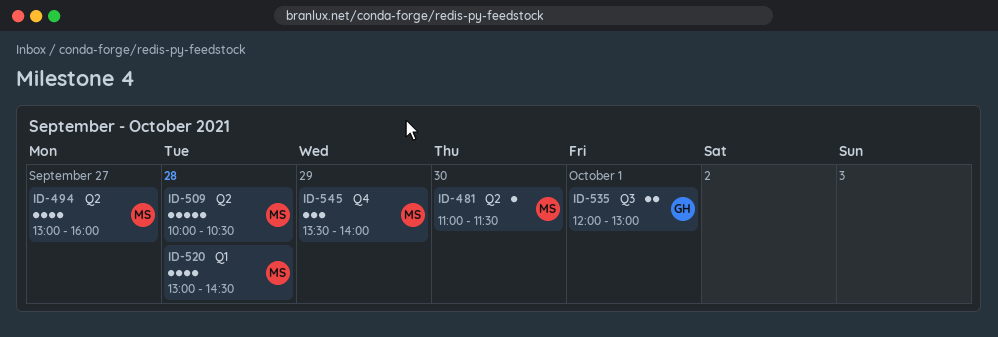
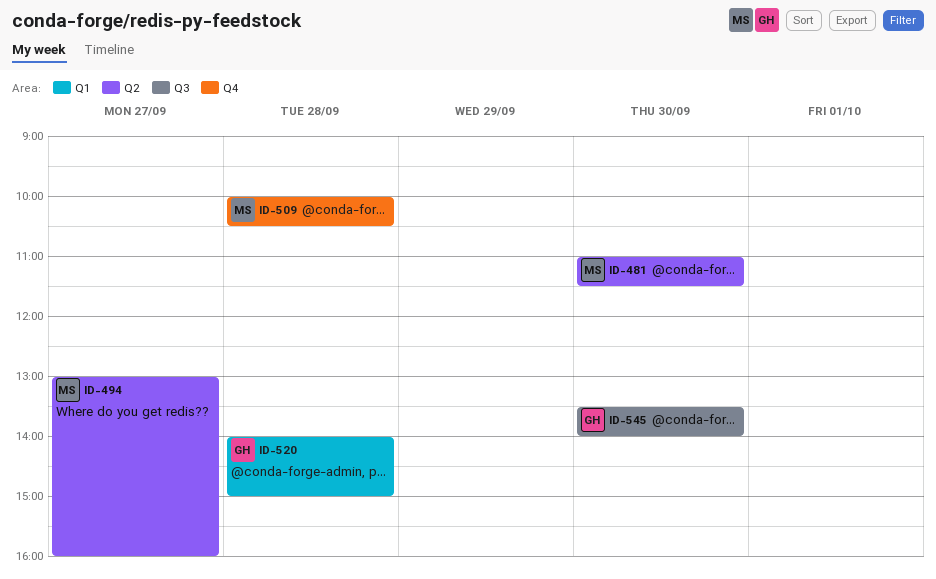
ID-509, label: Q2 -> Q4
ID-520, owner: MS -> GH
ID-520, begins: 13:00 -> 14:00
ID-520, ends: 14:30 -> 15:00
ID-535: present -> none
ID-545, owner: MS -> GH
ID-545, label: Q4 -> Q3
ID-545, day: Sep 29 -> Sep 30

